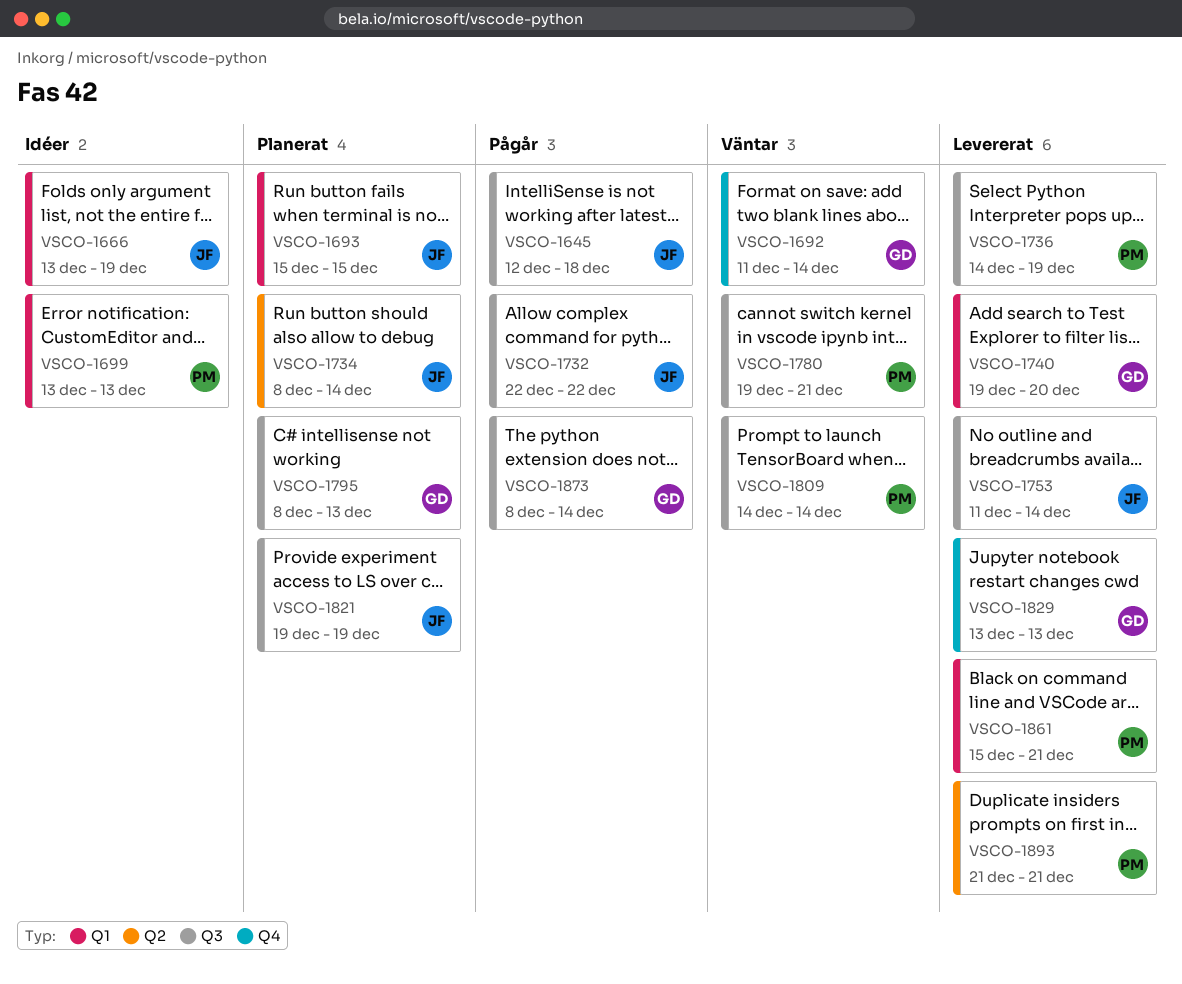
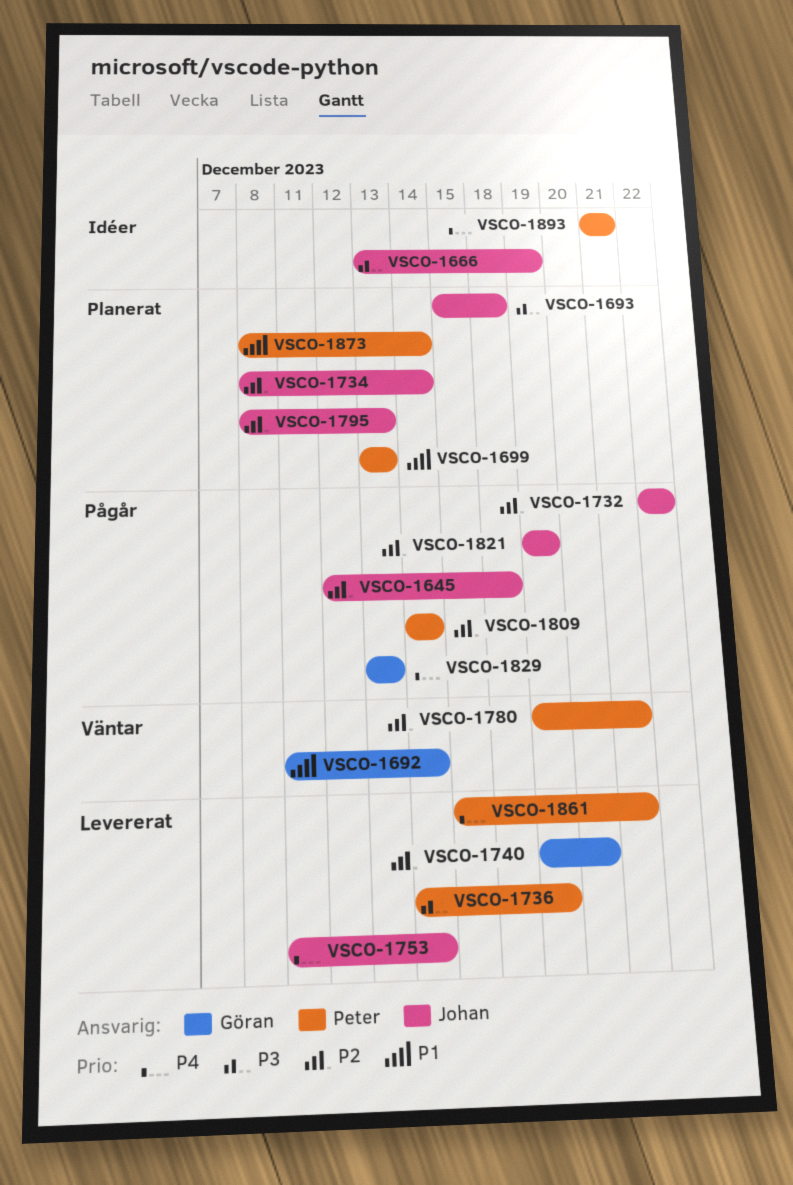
VSCO-1693, due: Dec 15 -> Dec 18
VSCO-1699, status: Idéer -> Planerat
VSCO-1795, owner: Göran -> Johan
VSCO-1809, status: Väntar -> Pågår
VSCO-1821, status: Planerat -> Pågår
VSCO-1829, status: Levererat -> Pågår
VSCO-1873, status: Pågår -> Planerat
VSCO-1873, owner: Göran -> Peter
VSCO-1893, status: Levererat -> Idéer

